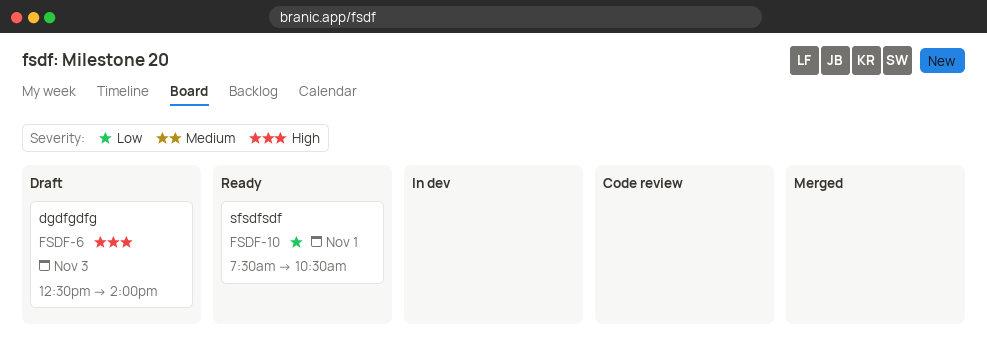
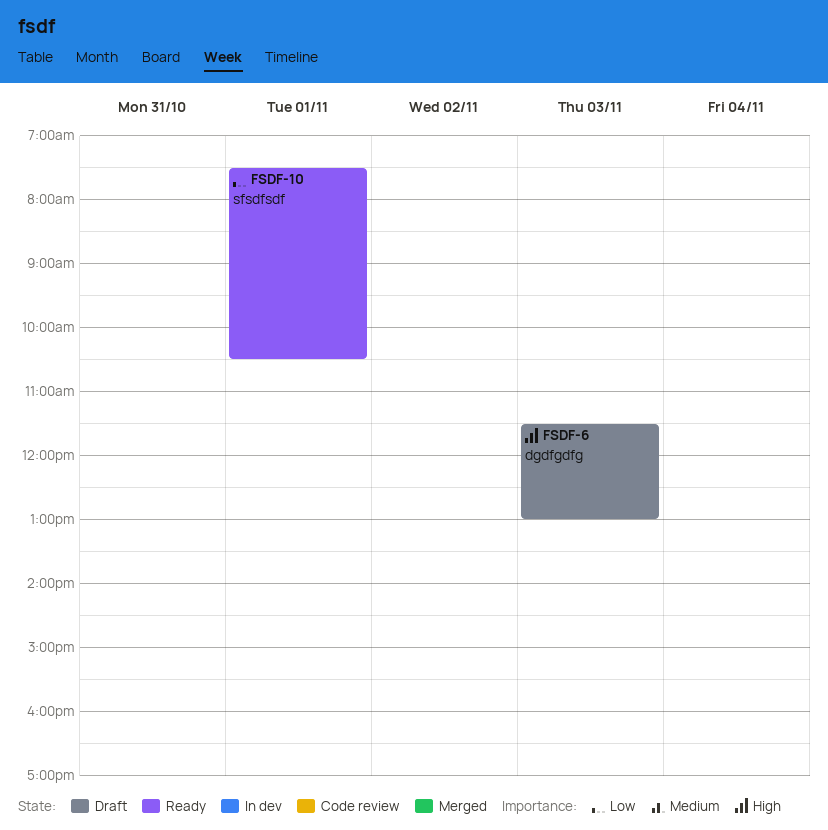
FSDF-6, begins: 12:30 -> 11:30
FSDF-6, ends: 14:00 -> 13:00

